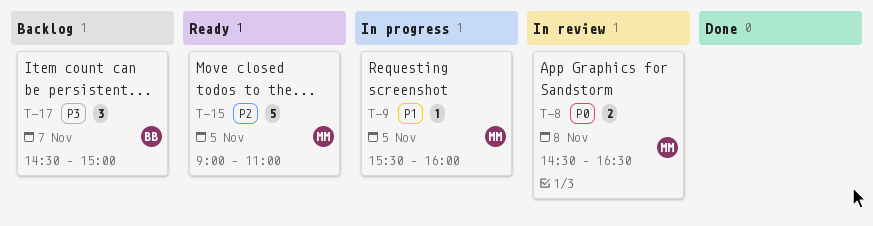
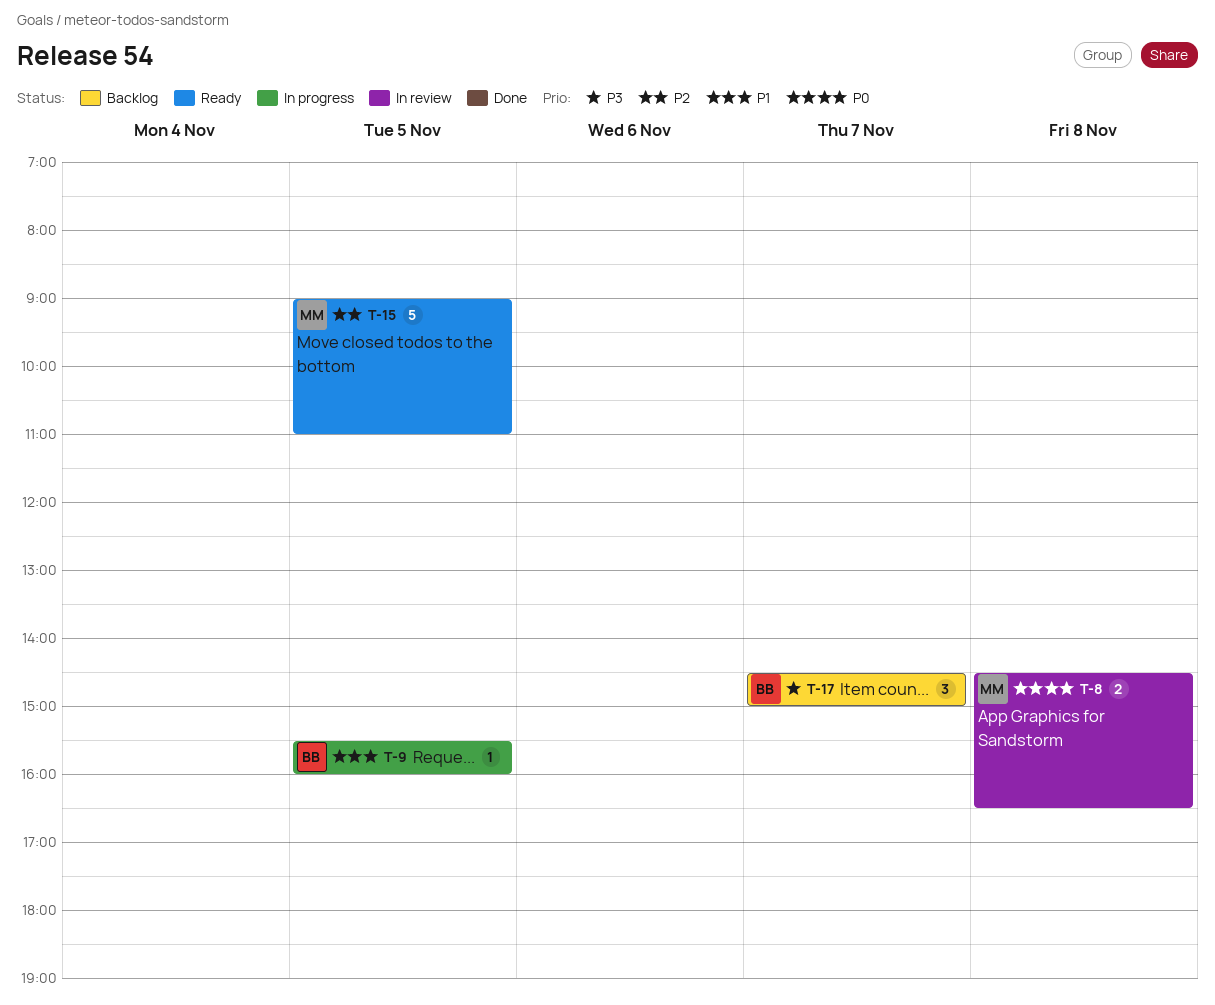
T-9, owner: MM -> BB

